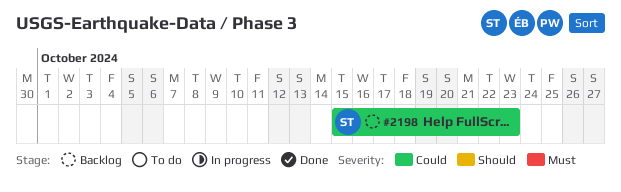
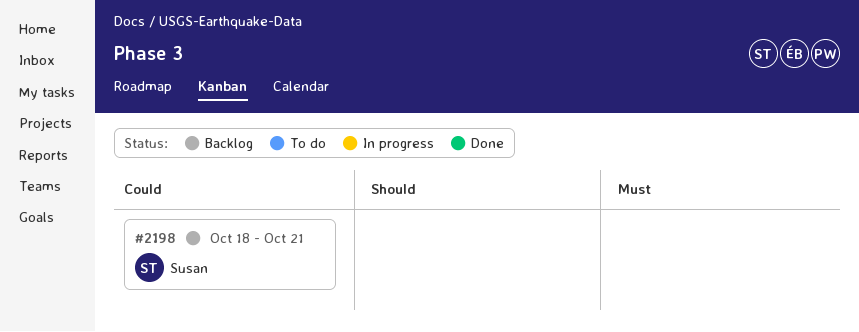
#2198, start: Oct 15 -> Oct 18
#2198, due: Oct 23 -> Oct 21

